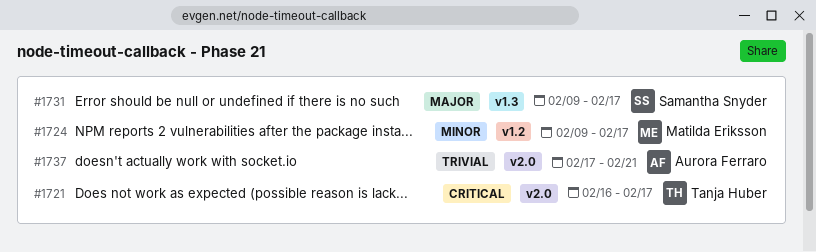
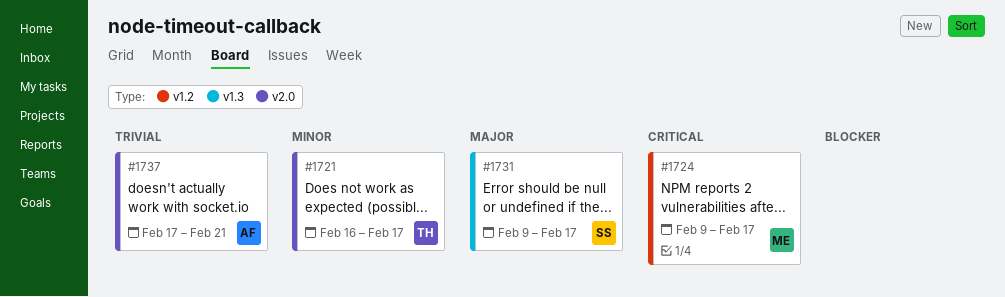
#1721, priority: Critical -> Minor
#1724, priority: Minor -> Critical

